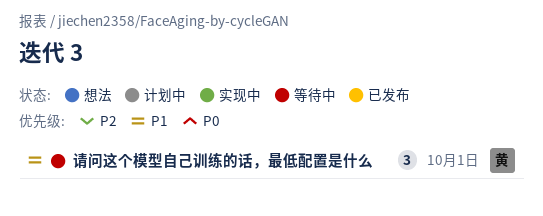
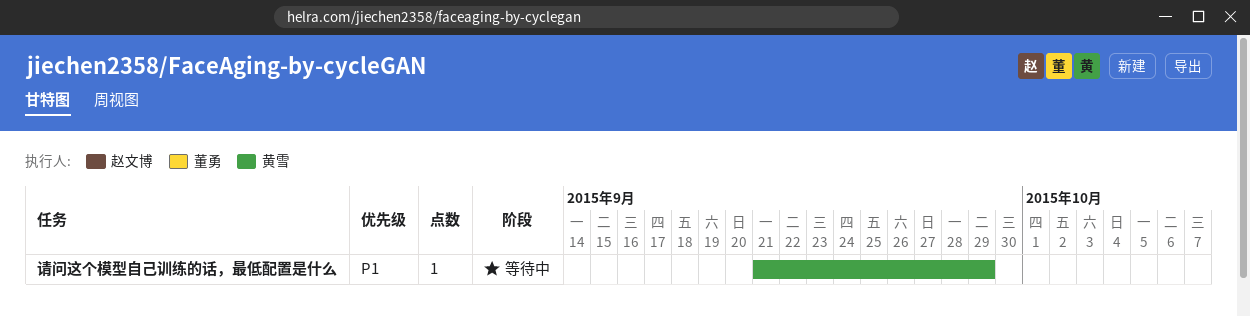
请问这个模型自己训练的话，最低配置是什么, estimate: 3 -> 1
请问这个模型自己训练的话，最低配置是什么, due: Oct 1 -> Sep 29

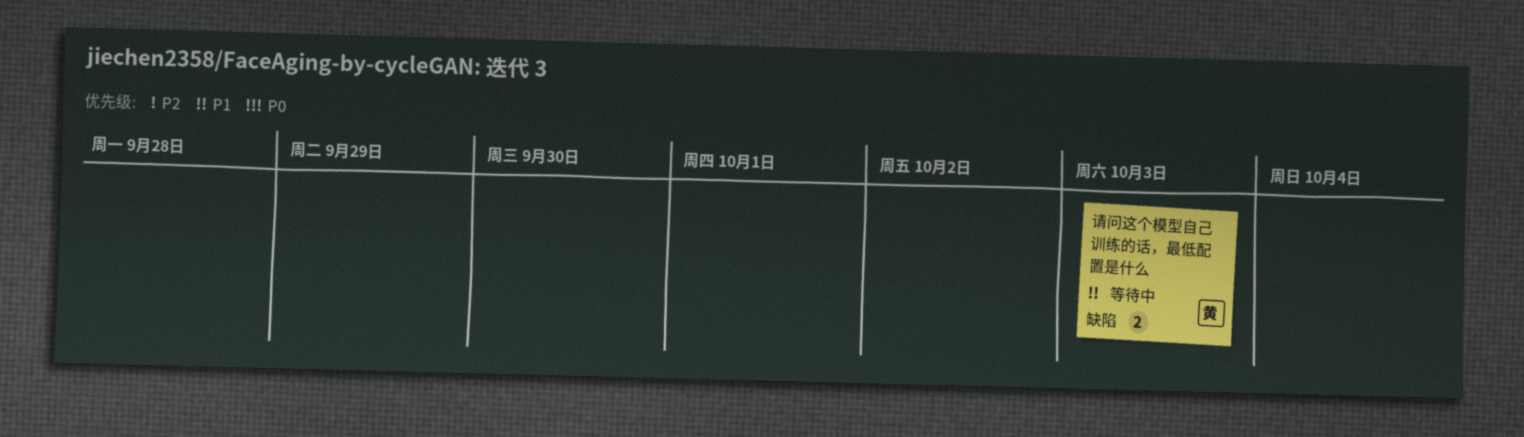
请问这个模型自己训练的话，最低配置是什么, estimate: 1 -> 2
请问这个模型自己训练的话，最低配置是什么, due: Sep 29 -> Oct 3

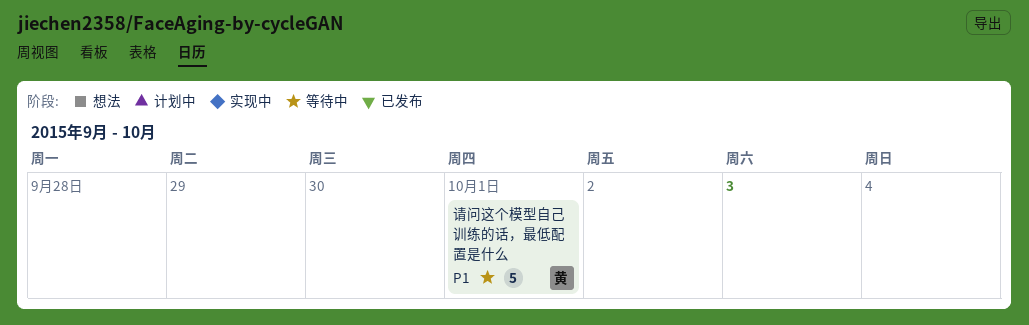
请问这个模型自己训练的话，最低配置是什么, estimate: 2 -> 5
请问这个模型自己训练的话，最低配置是什么, due: Oct 3 -> Oct 1

